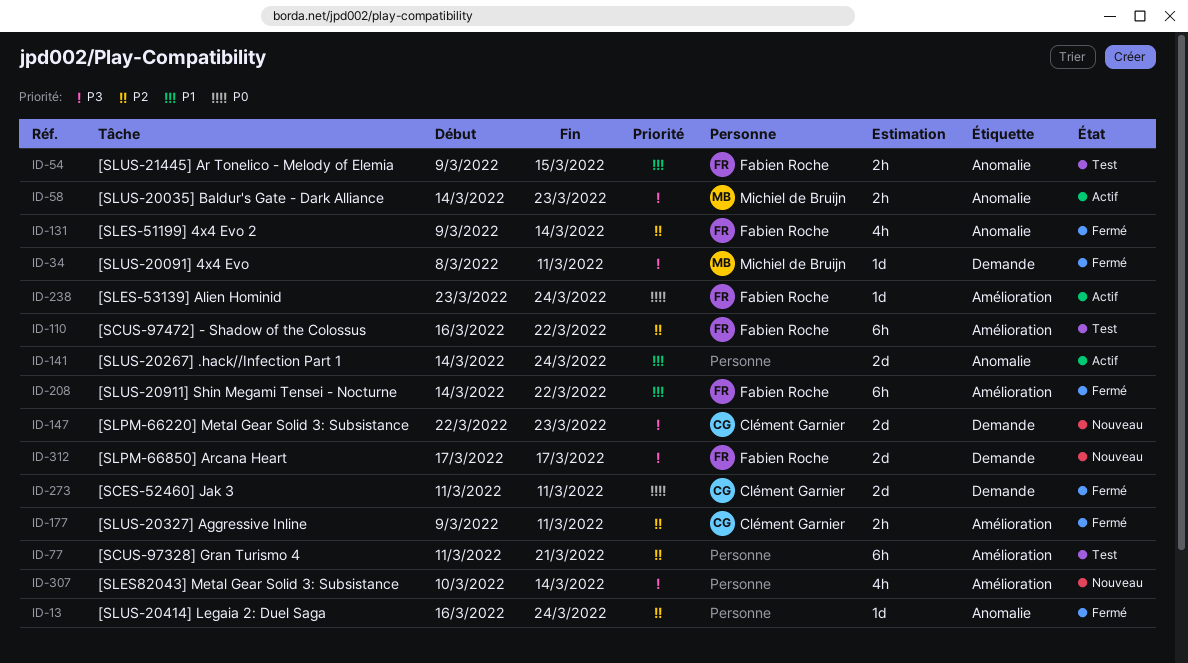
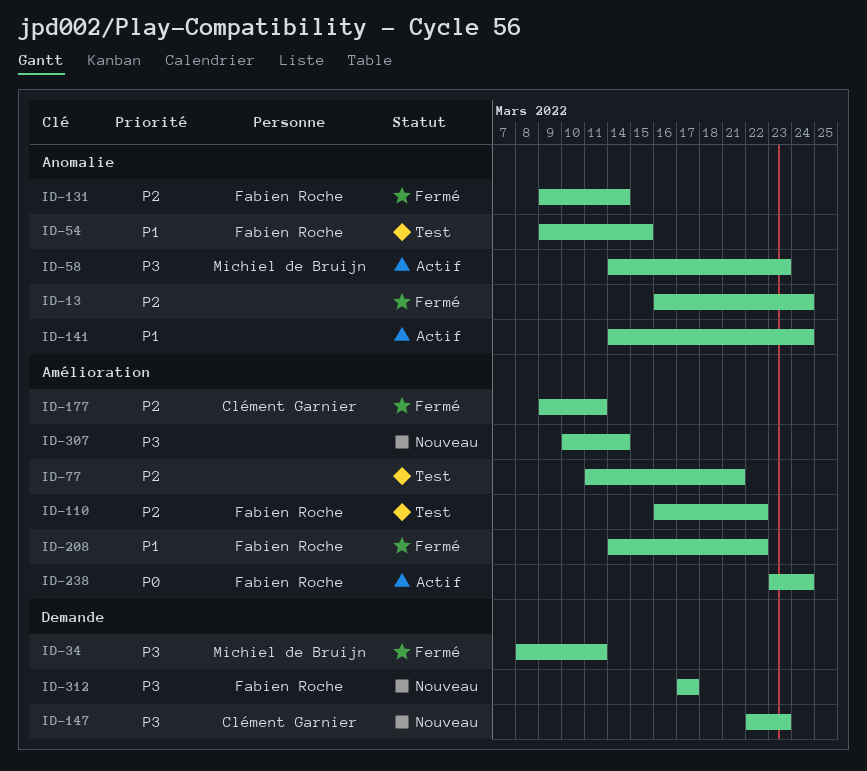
ID-273: present -> none

